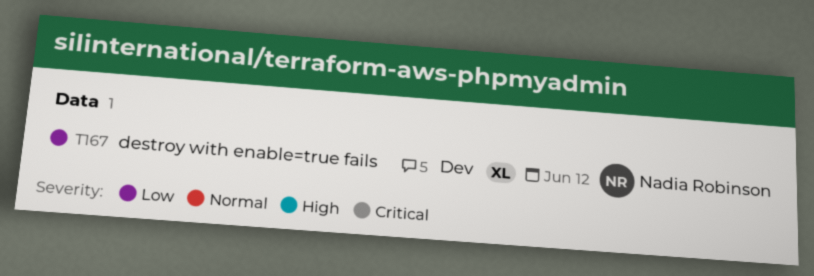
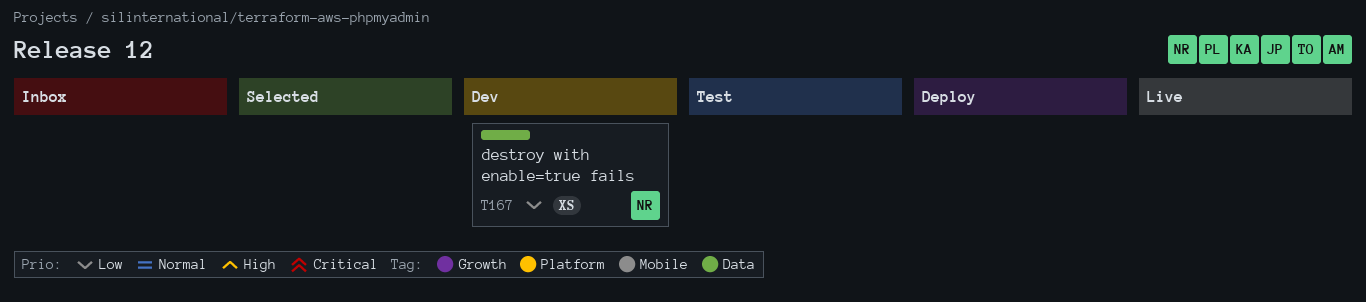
T167, estimate: XL -> XS

